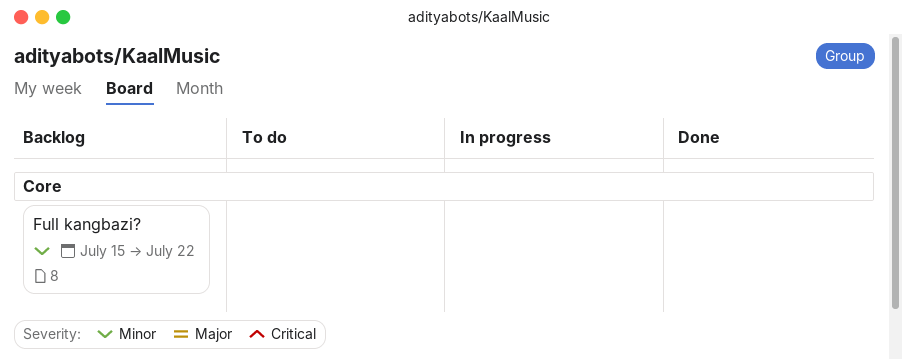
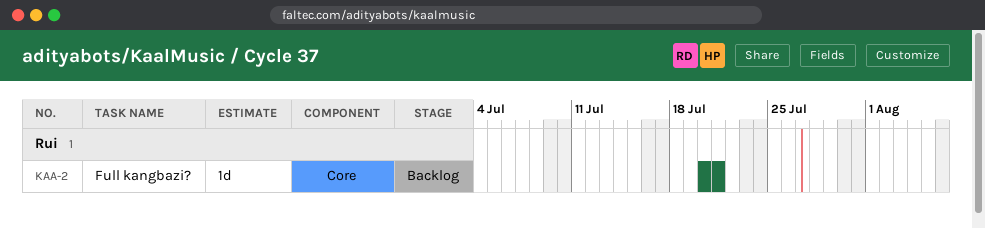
Full kangbazi?, start: Jul 15 -> Jul 20
Full kangbazi?, due: Jul 22 -> Jul 21

